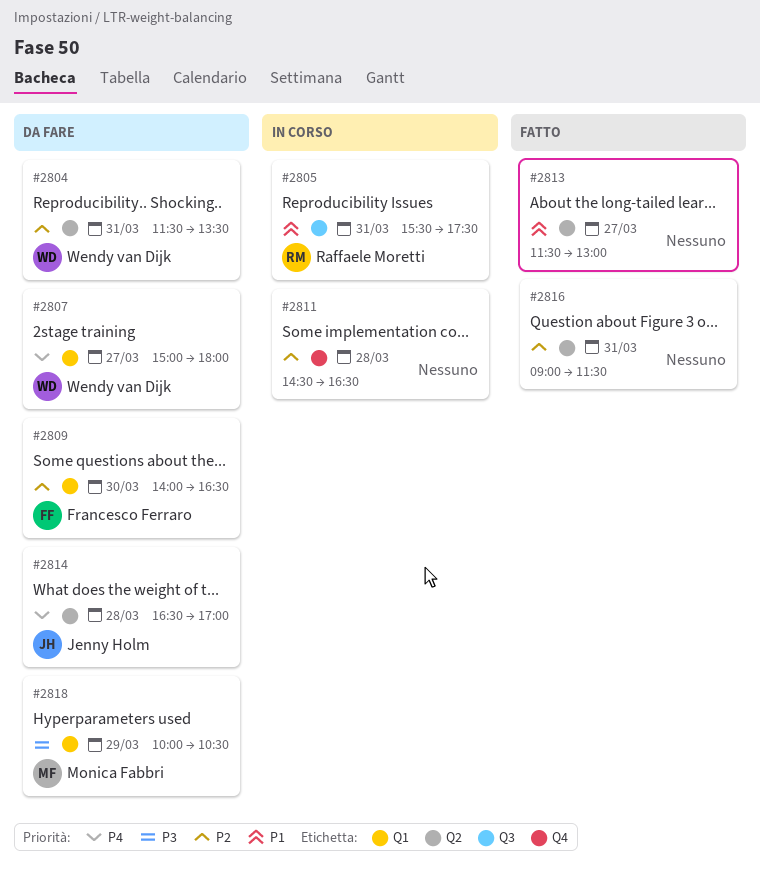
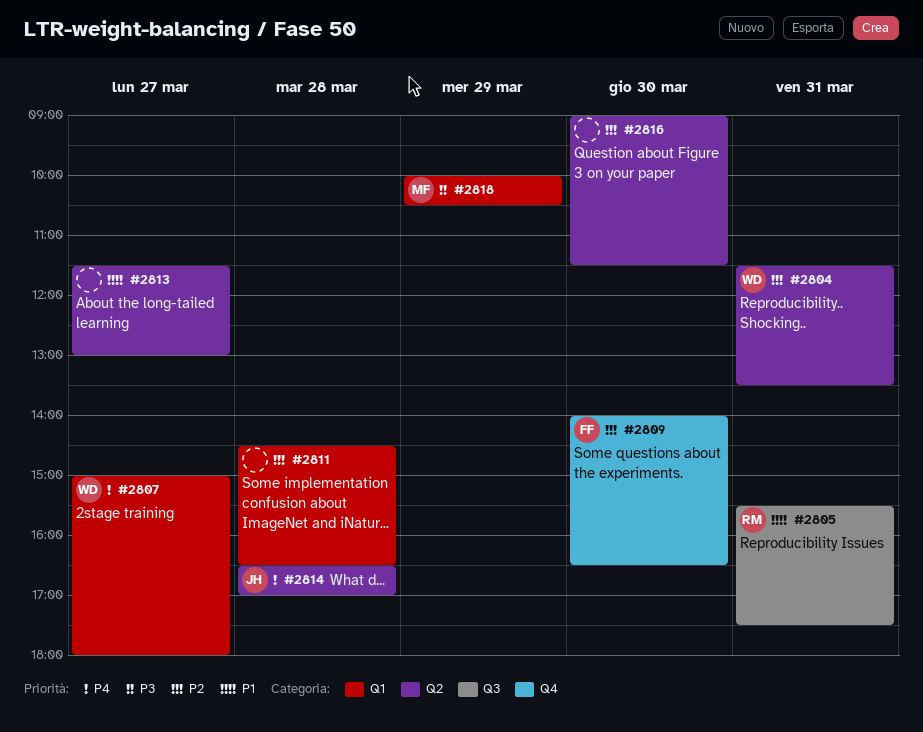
#2809, label: Q1 -> Q4
#2811, label: Q4 -> Q1
#2816, day: Mar 31 -> Mar 30

